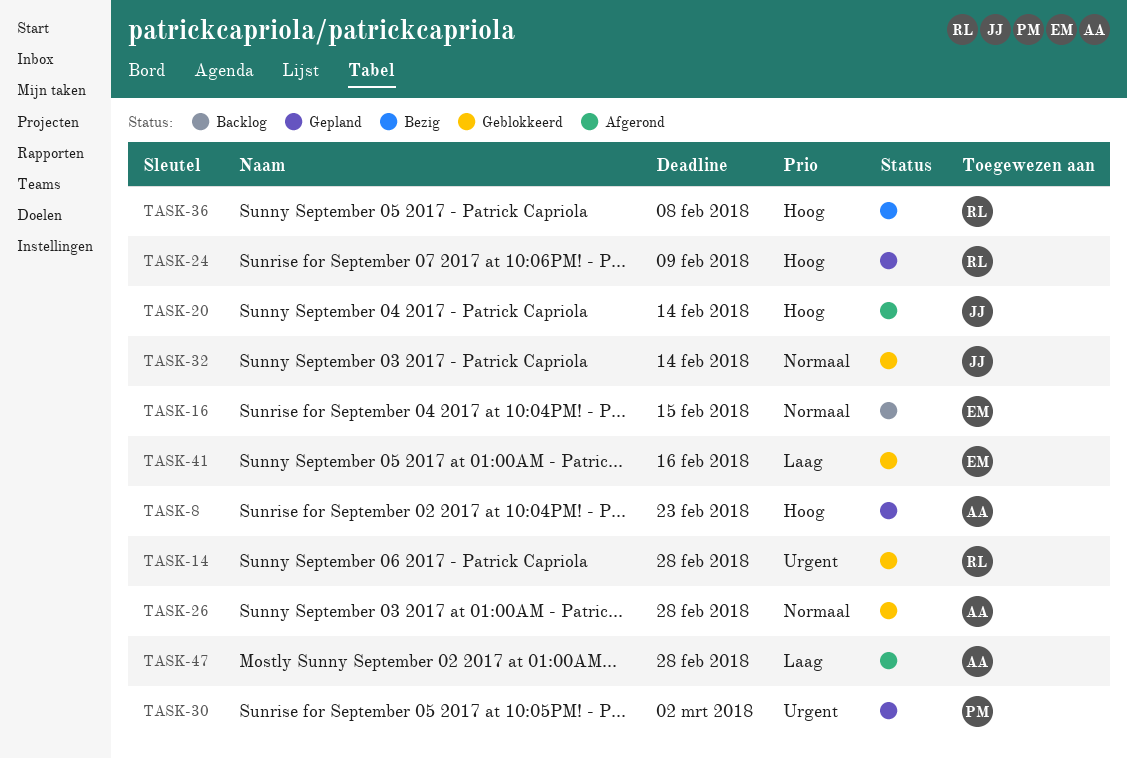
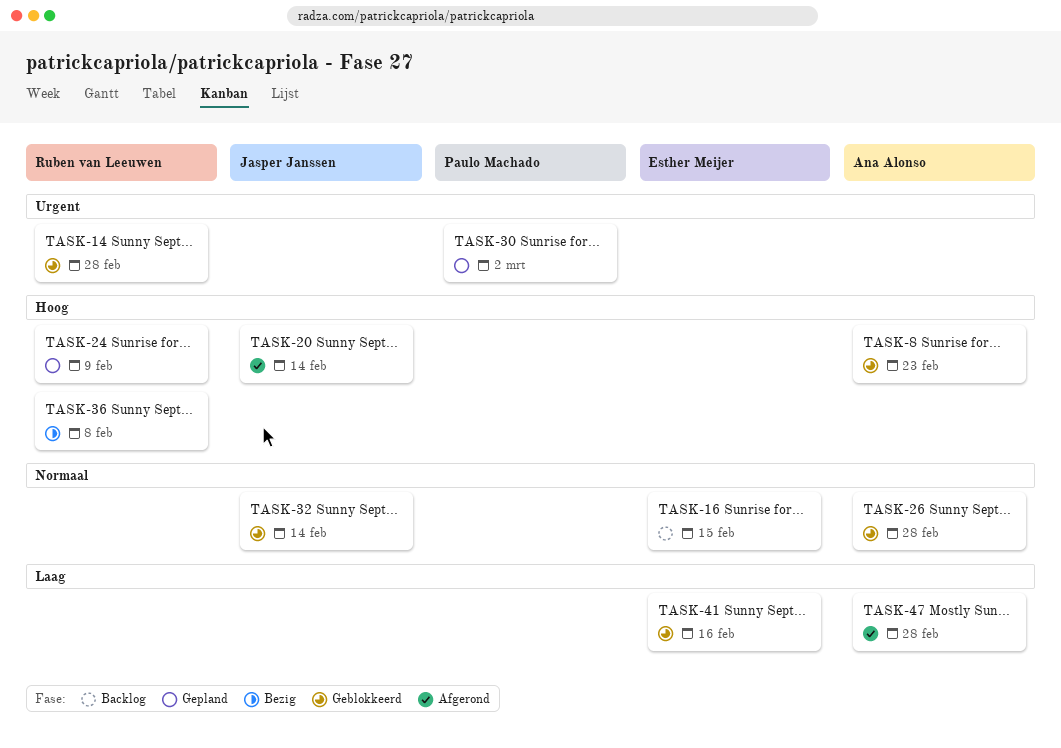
TASK-8, status: Gepland -> Geblokkeerd

